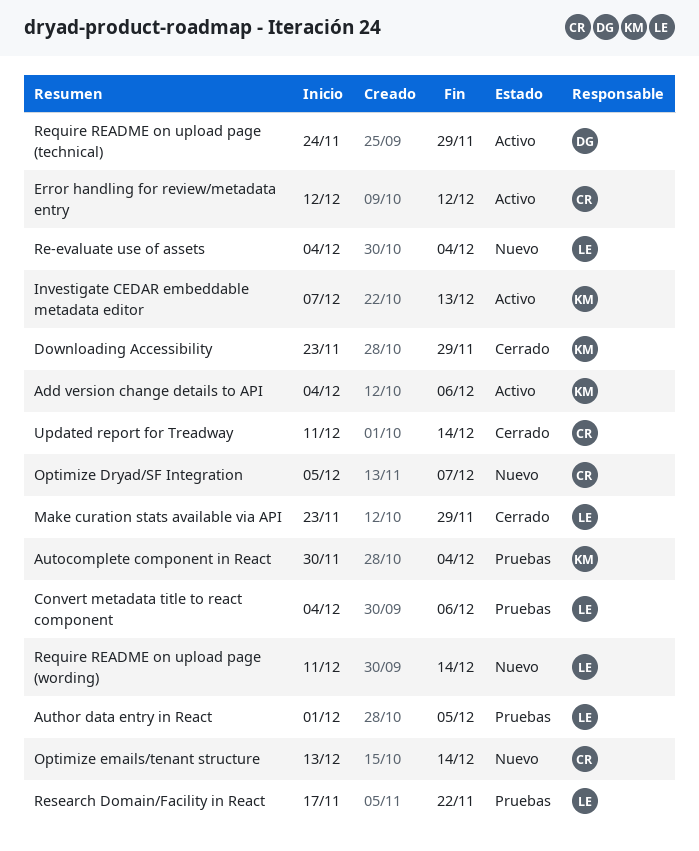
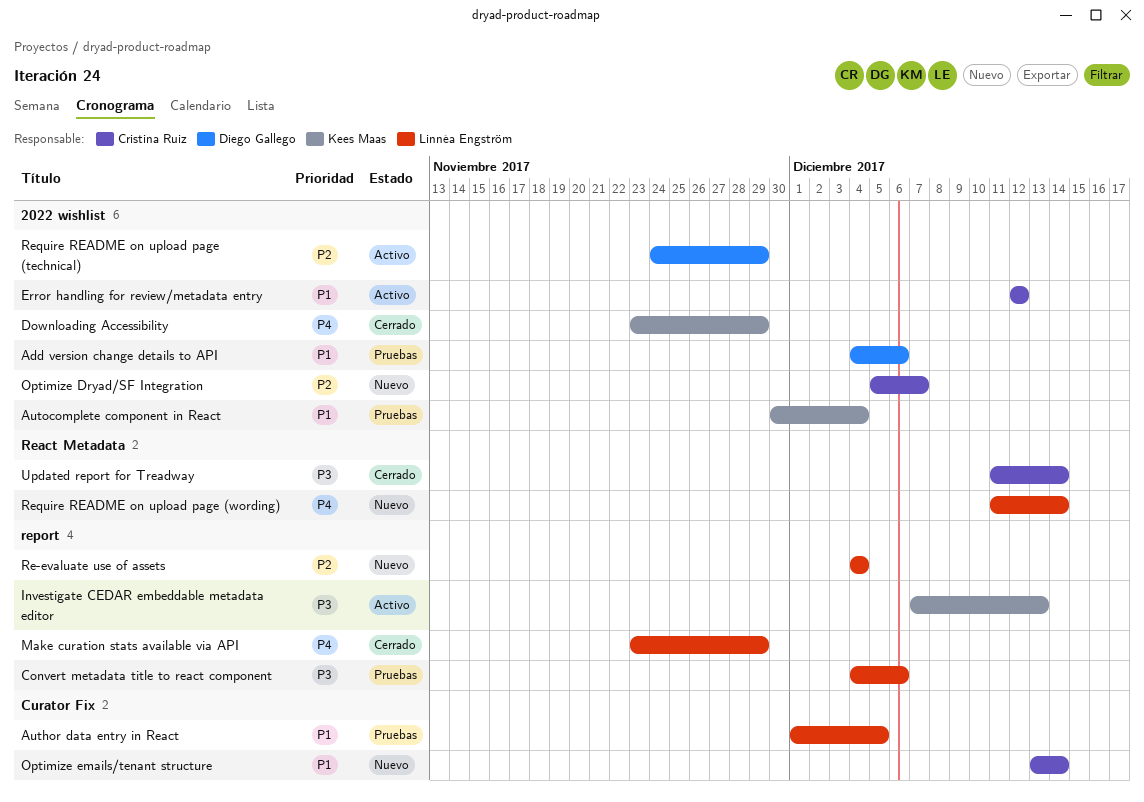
Add version change details to API, status: Activo -> Pruebas
Add version change details to API, owner: Kees Maas -> Diego Gallego
Research Domain/Facility in React: present -> none

